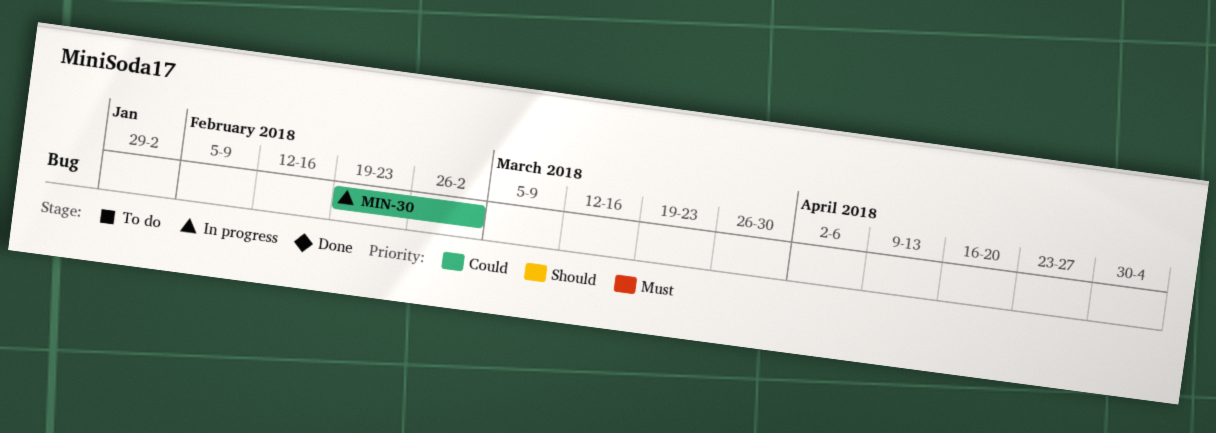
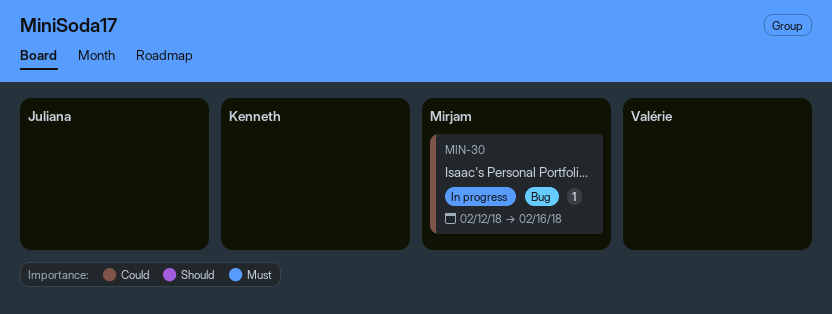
MIN-30, start: Feb 19 -> Feb 12
MIN-30, due: Mar 2 -> Feb 16

